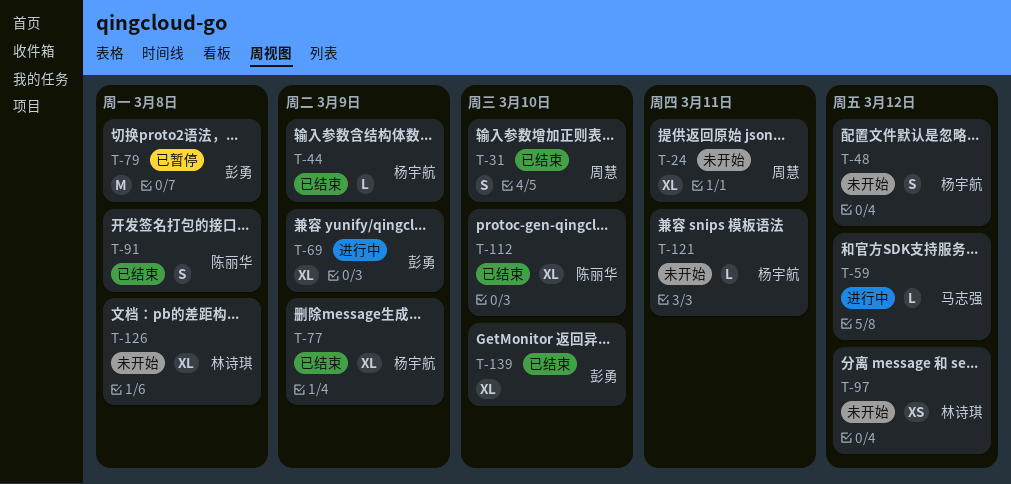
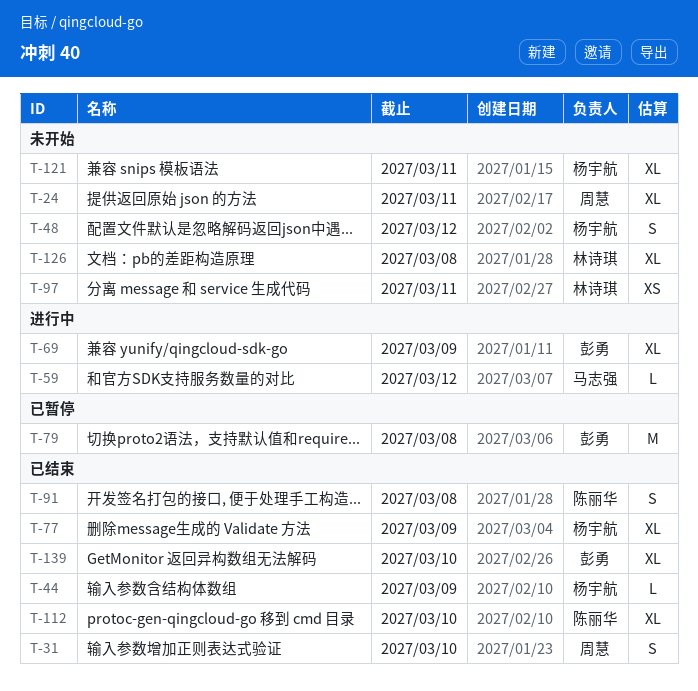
T-97, due: Mar 12 -> Mar 11
T-121, estimate: L -> XL

